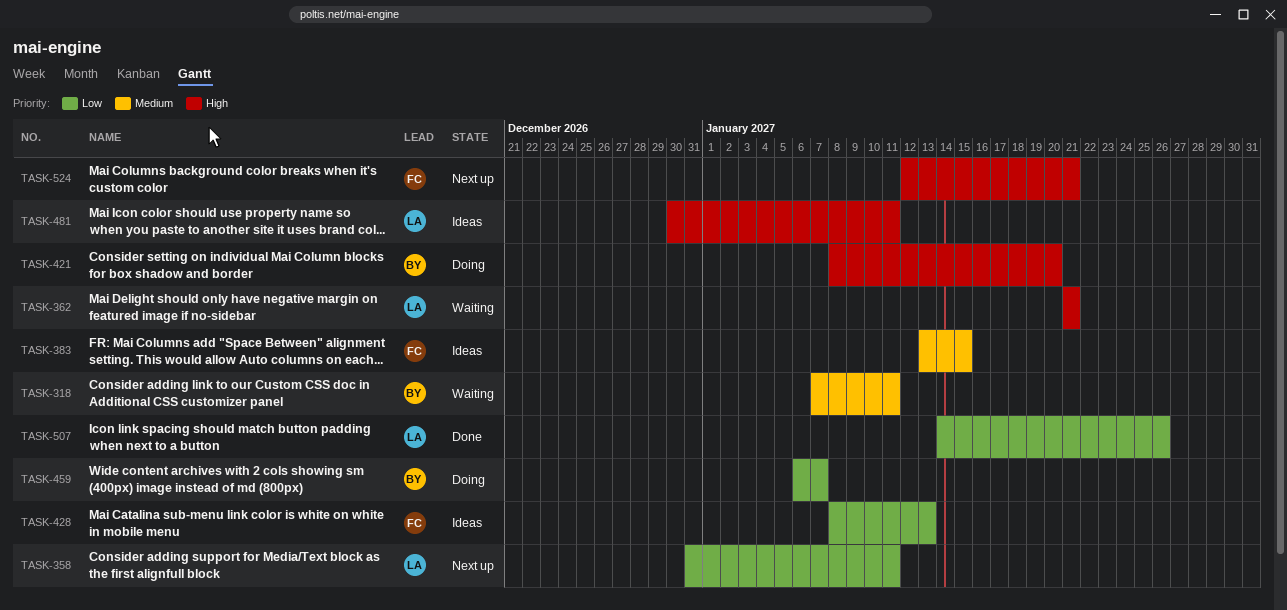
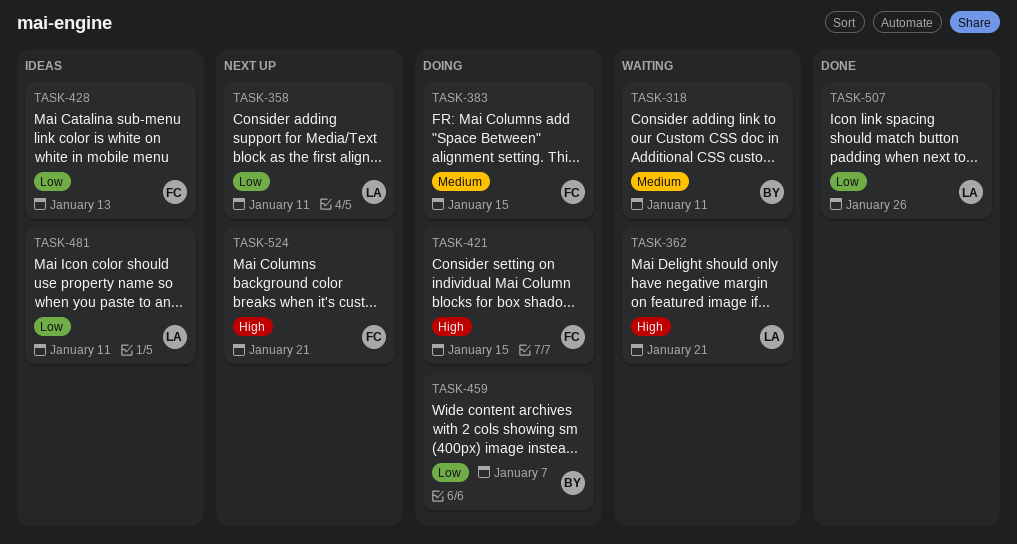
TASK-383, status: Ideas -> Doing
TASK-421, owner: BY -> FC
TASK-421, due: Jan 20 -> Jan 15
TASK-481, priority: High -> Low

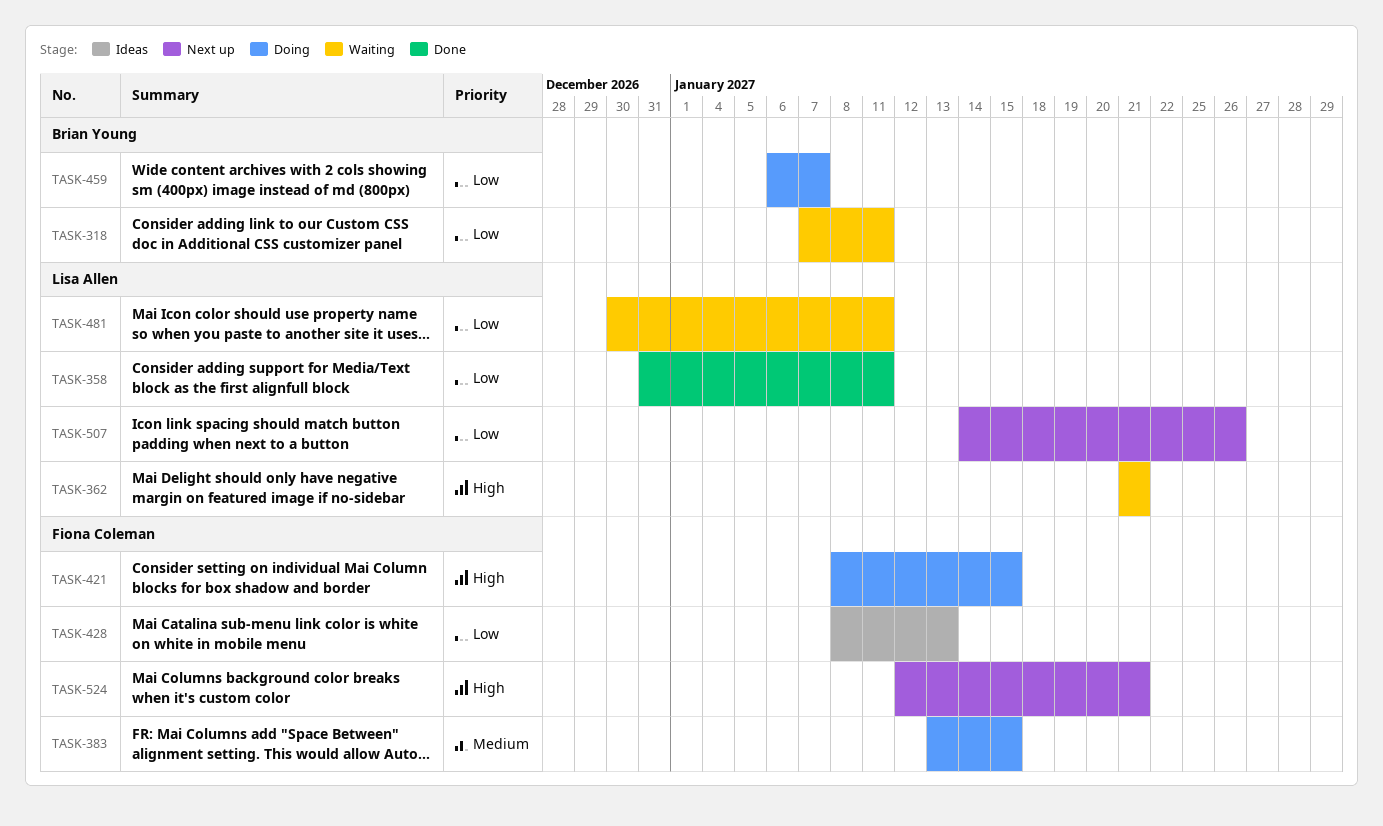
TASK-318, priority: Medium -> Low
TASK-358, status: Next up -> Done
TASK-481, status: Ideas -> Waiting
TASK-507, status: Done -> Next up

